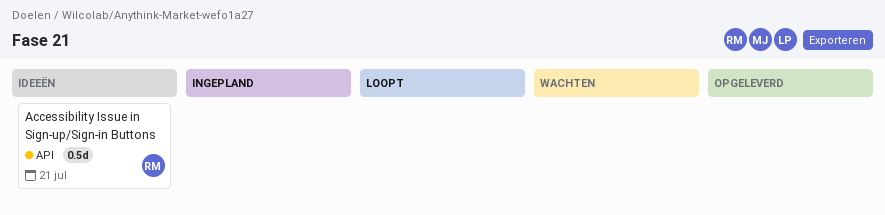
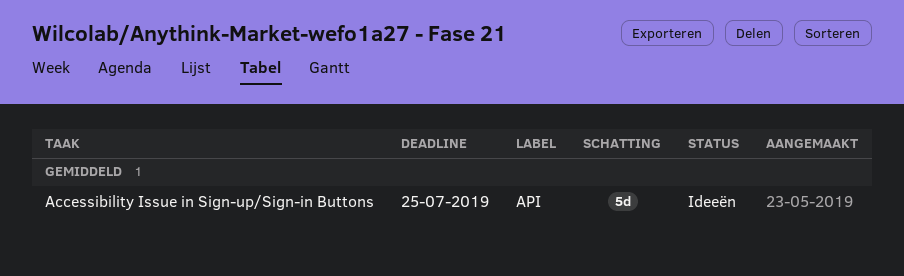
Accessibility Issue in Sign-up/Sign-in Buttons, estimate: 0.5d -> 5d
Accessibility Issue in Sign-up/Sign-in Buttons, due: Jul 21 -> Jul 25

